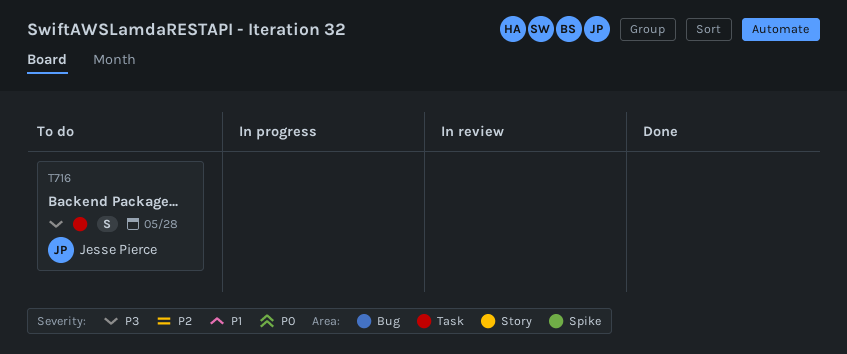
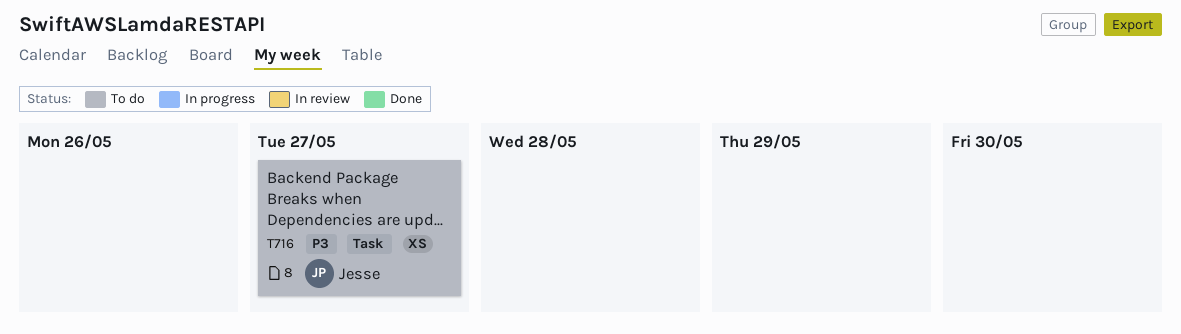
T716, estimate: S -> XS
T716, due: May 28 -> May 27

